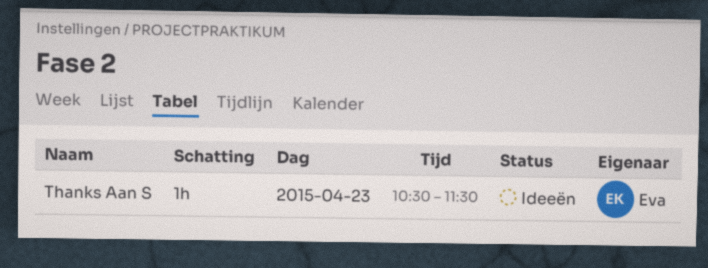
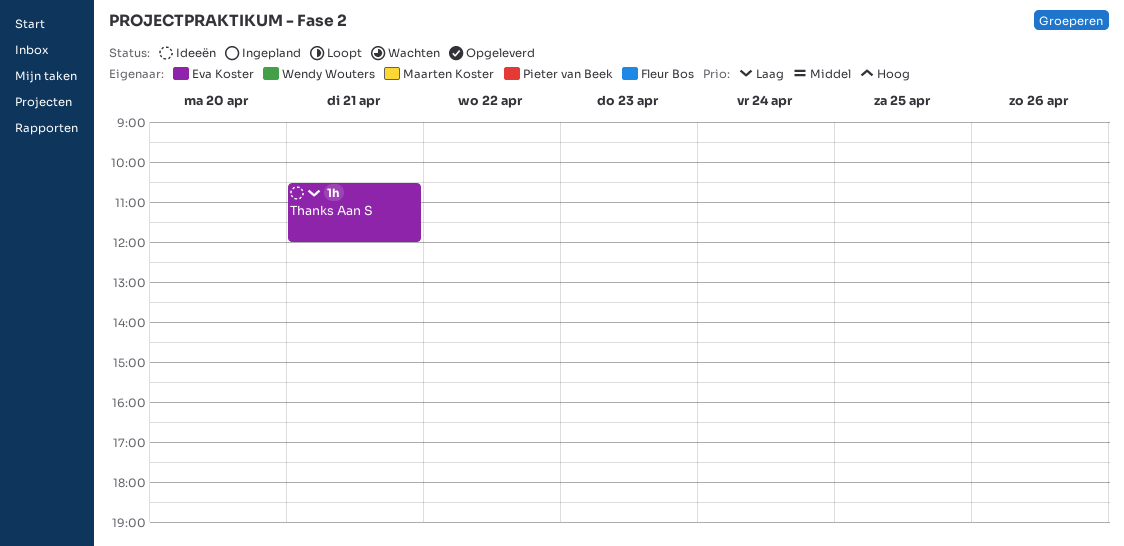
Thanks Aan S, day: Apr 23 -> Apr 21
Thanks Aan S, ends: 11:30 -> 12:00

